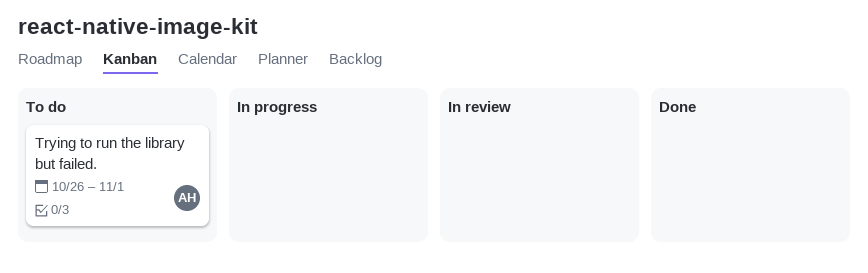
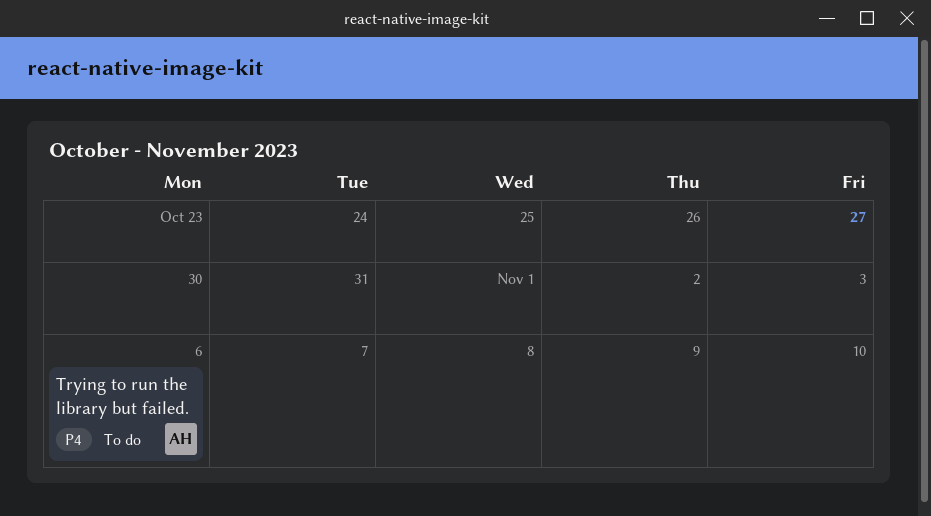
Trying to run the library but failed., due: Nov 1 -> Nov 6

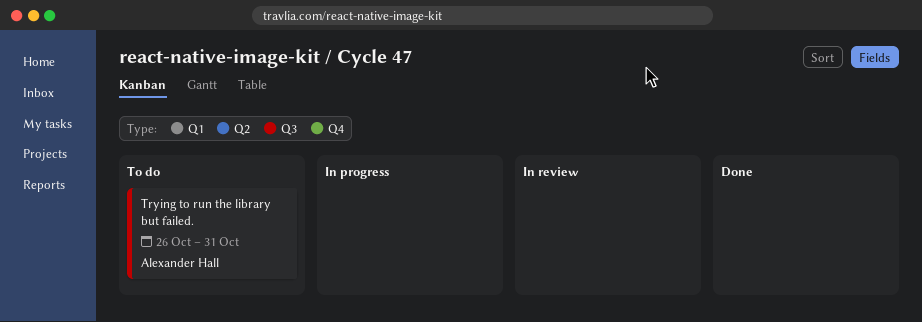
Trying to run the library but failed., due: Nov 6 -> Oct 31

